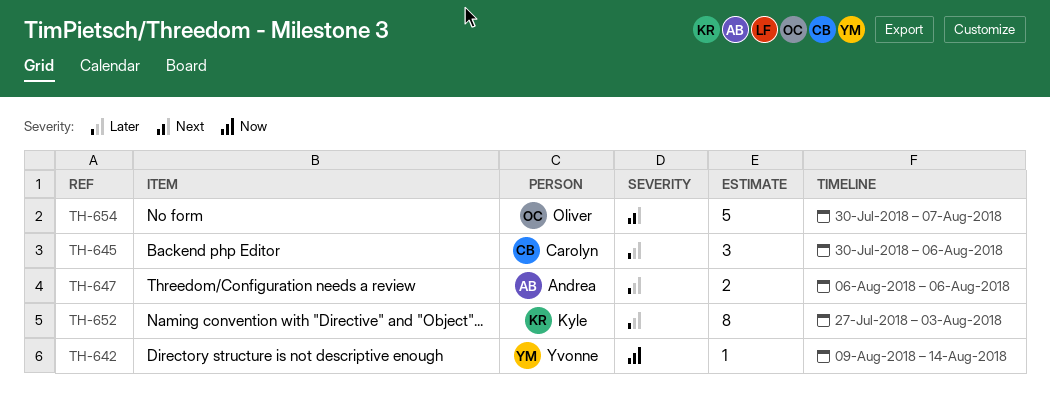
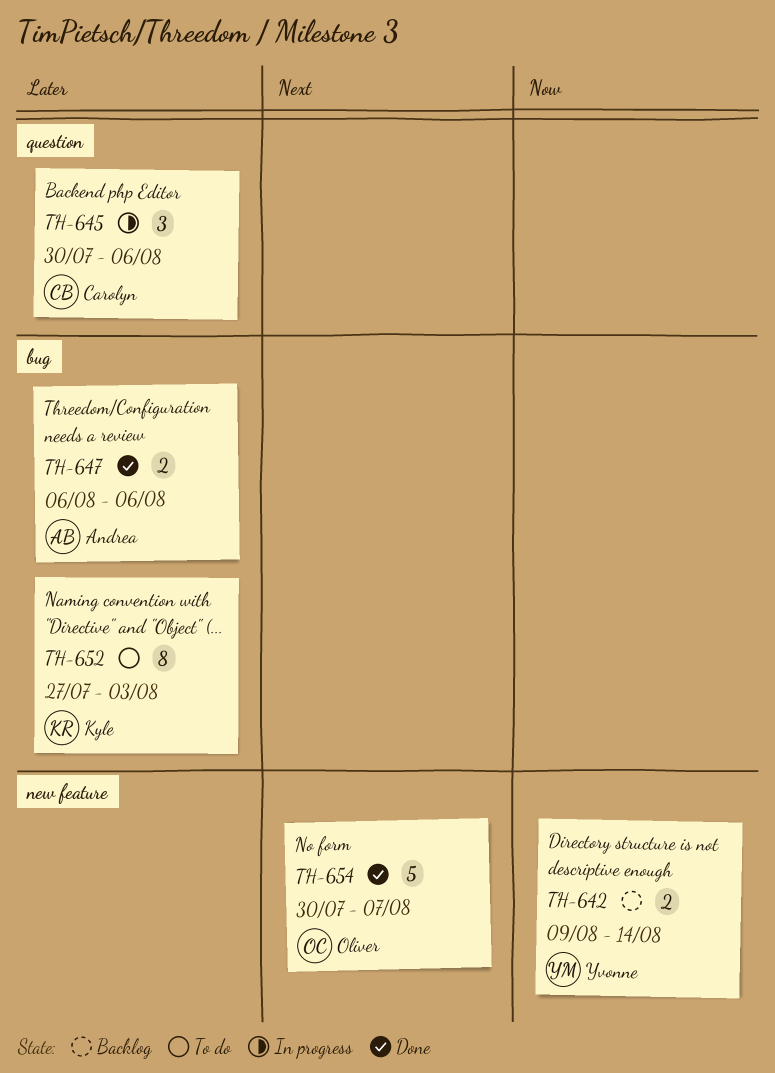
TH-642, estimate: 1 -> 2

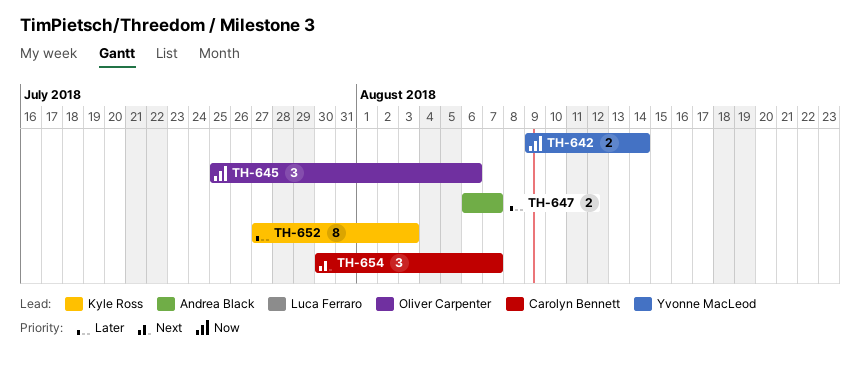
TH-645, owner: Carolyn Bennett -> Oliver Carpenter
TH-645, priority: Later -> Now
TH-645, start: Jul 30 -> Jul 25
TH-647, due: Aug 6 -> Aug 7
TH-654, owner: Oliver Carpenter -> Carolyn Bennett
TH-654, estimate: 5 -> 3

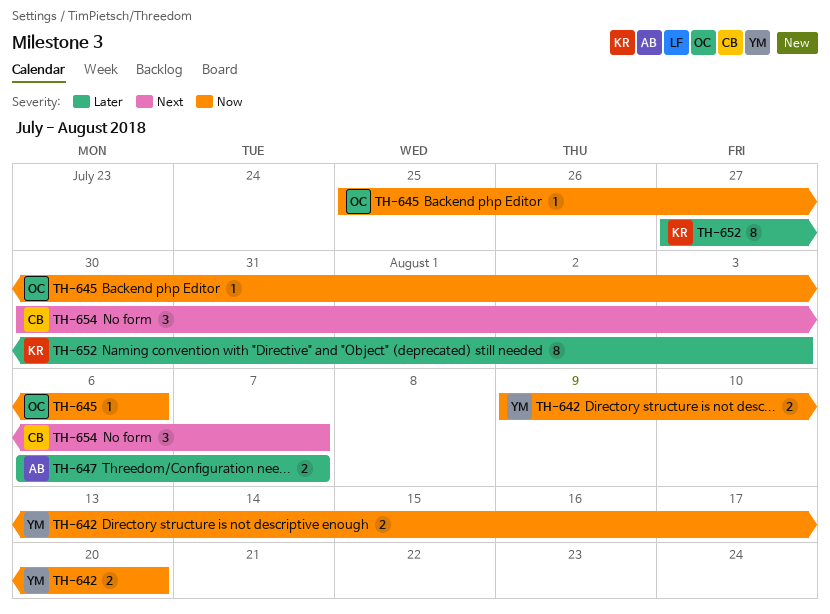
TH-642, due: Aug 14 -> Aug 20
TH-645, estimate: 3 -> 1

